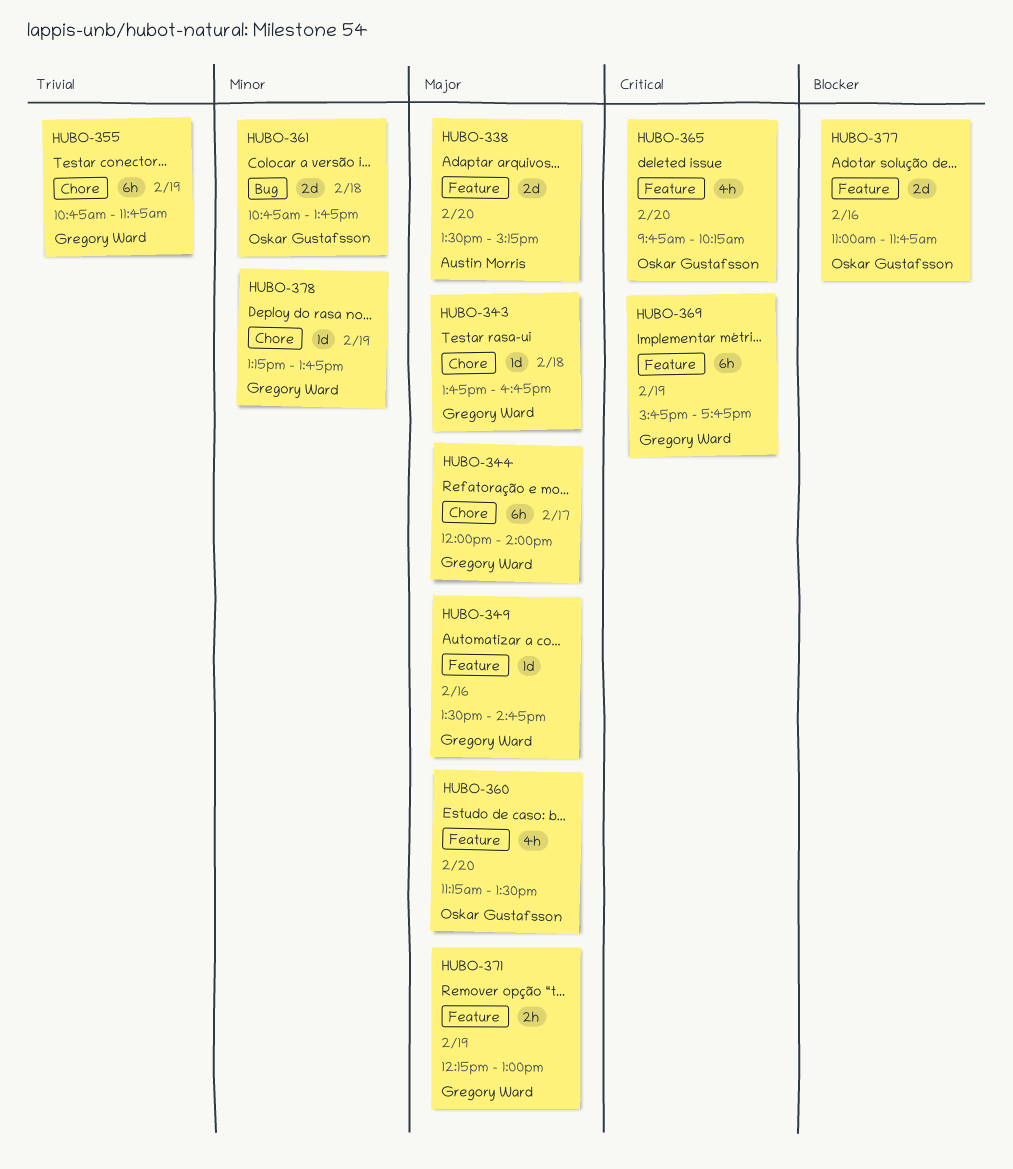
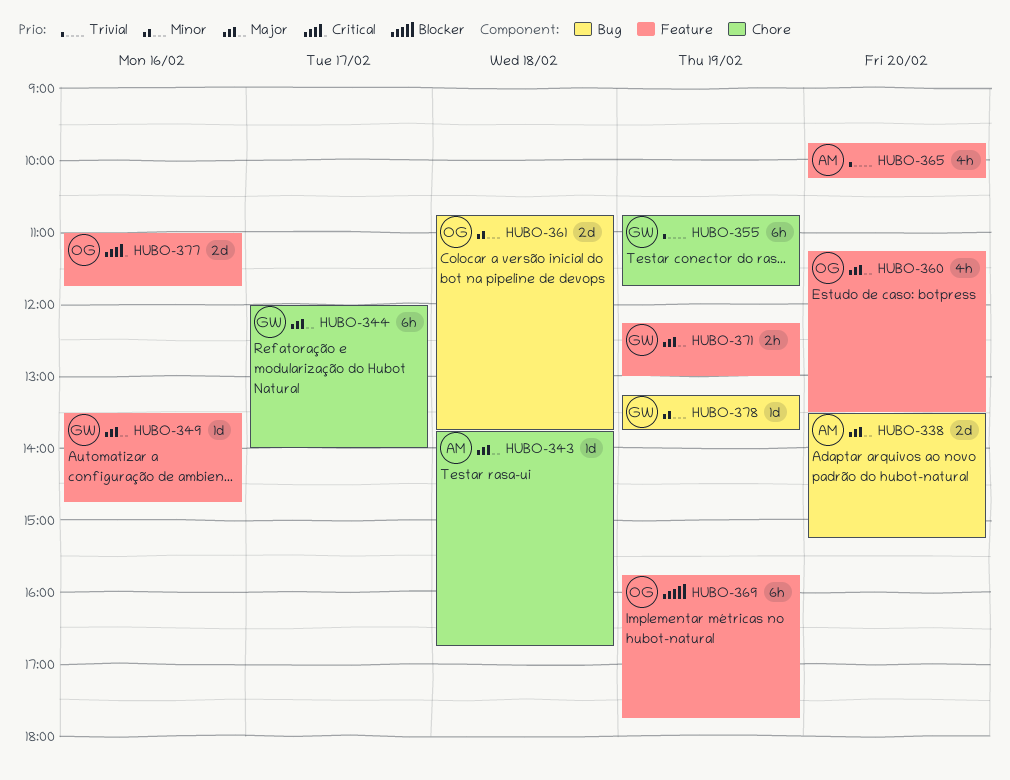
HUBO-338, label: Feature -> Bug
HUBO-343, owner: Gregory Ward -> Austin Morris
HUBO-365, owner: Oskar Gustafsson -> Austin Morris
HUBO-365, priority: Critical -> Trivial
HUBO-369, owner: Gregory Ward -> Oskar Gustafsson
HUBO-369, priority: Critical -> Blocker
HUBO-377, priority: Blocker -> Critical
HUBO-378, label: Chore -> Bug

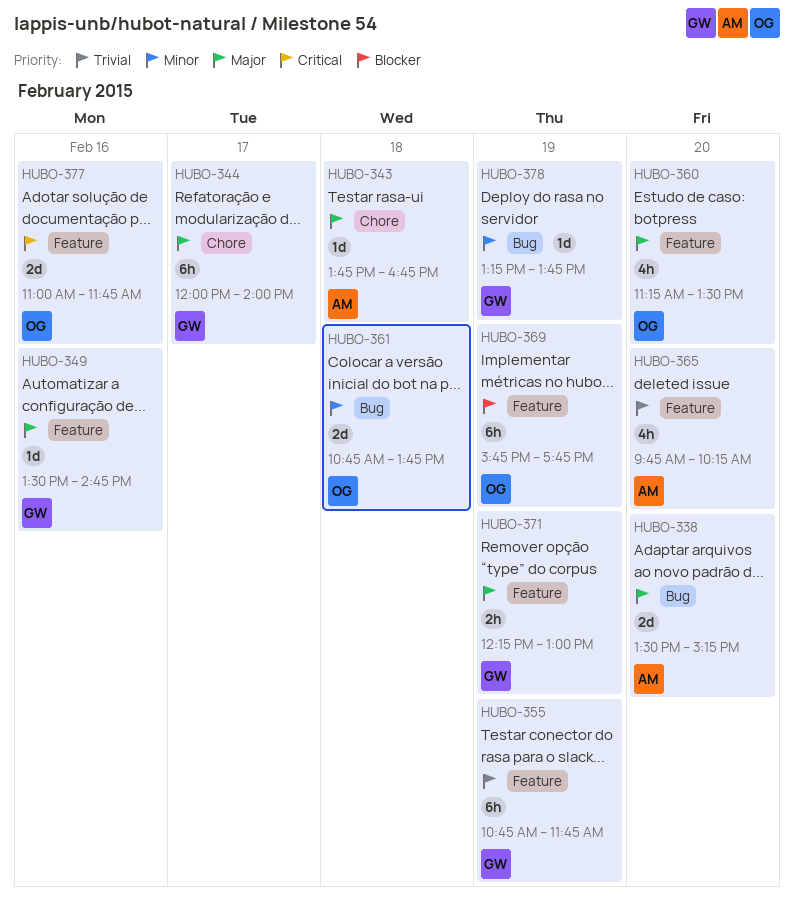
HUBO-355, label: Chore -> Feature

